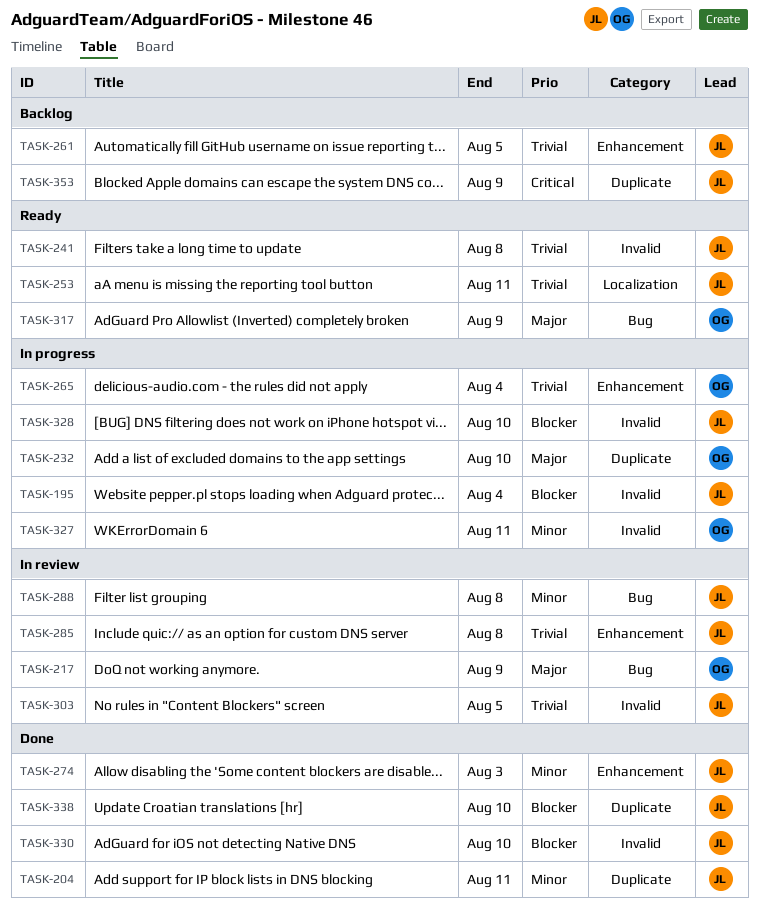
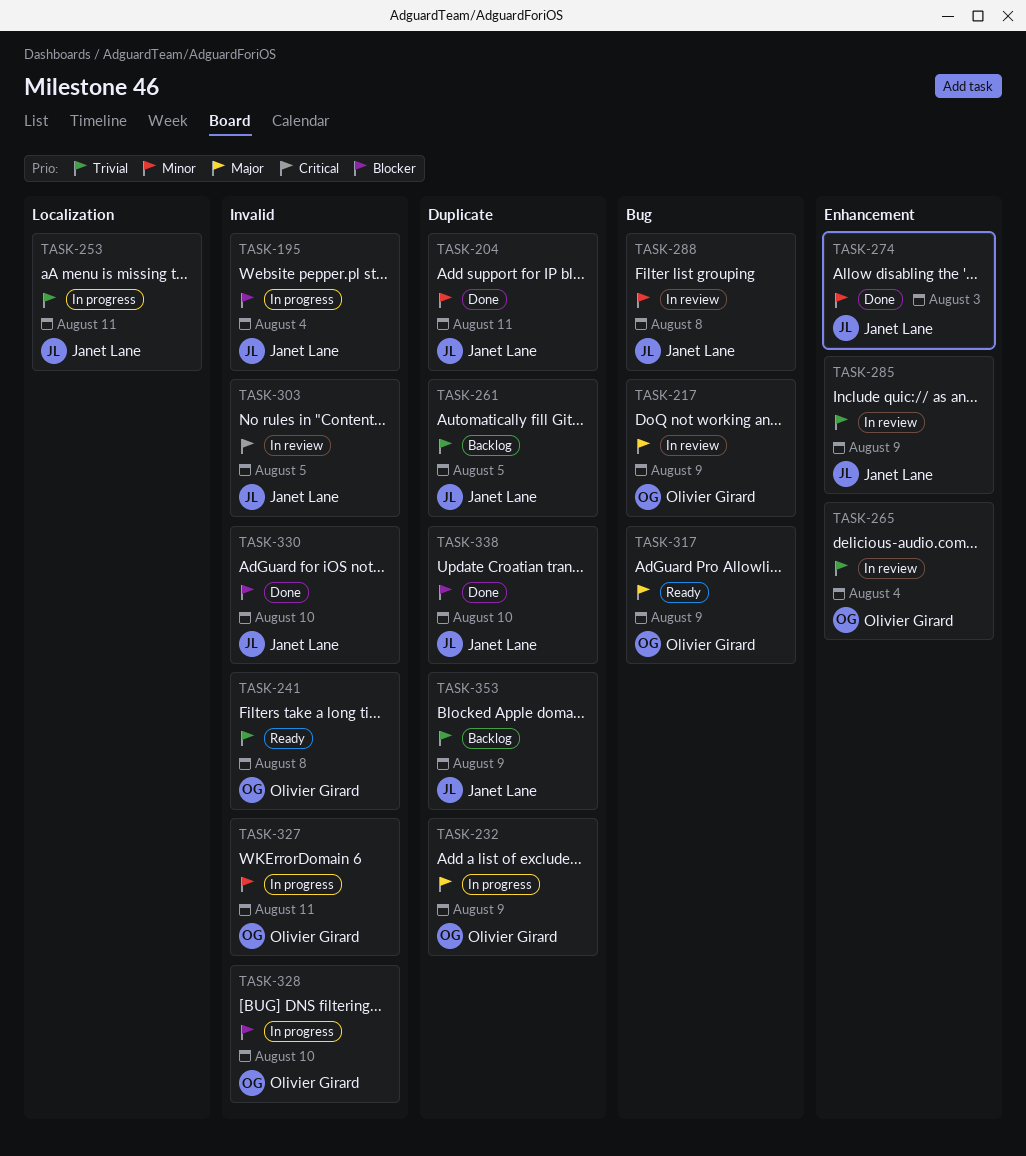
TASK-232, due: Aug 10 -> Aug 9
TASK-241, owner: Janet Lane -> Olivier Girard
TASK-253, status: Ready -> In progress
TASK-261, label: Enhancement -> Duplicate
TASK-265, status: In progress -> In review
TASK-285, due: Aug 8 -> Aug 9
TASK-303, priority: Trivial -> Critical
TASK-328, owner: Janet Lane -> Olivier Girard
TASK-353, priority: Critical -> Trivial

